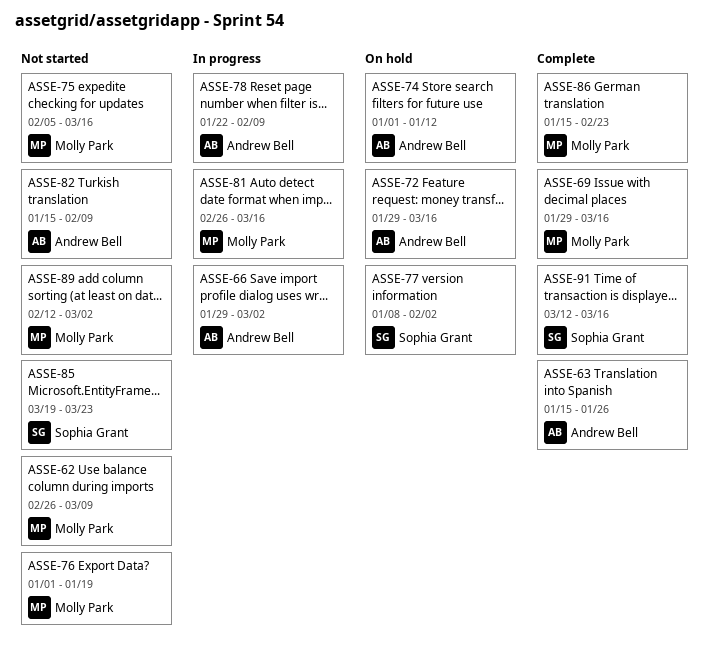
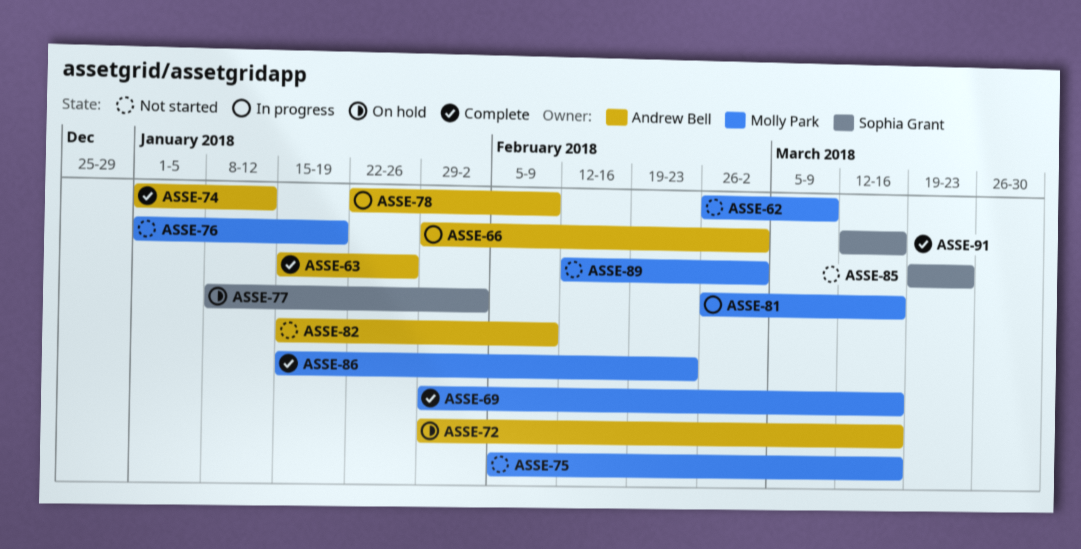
ASSE-74, status: On hold -> Complete

